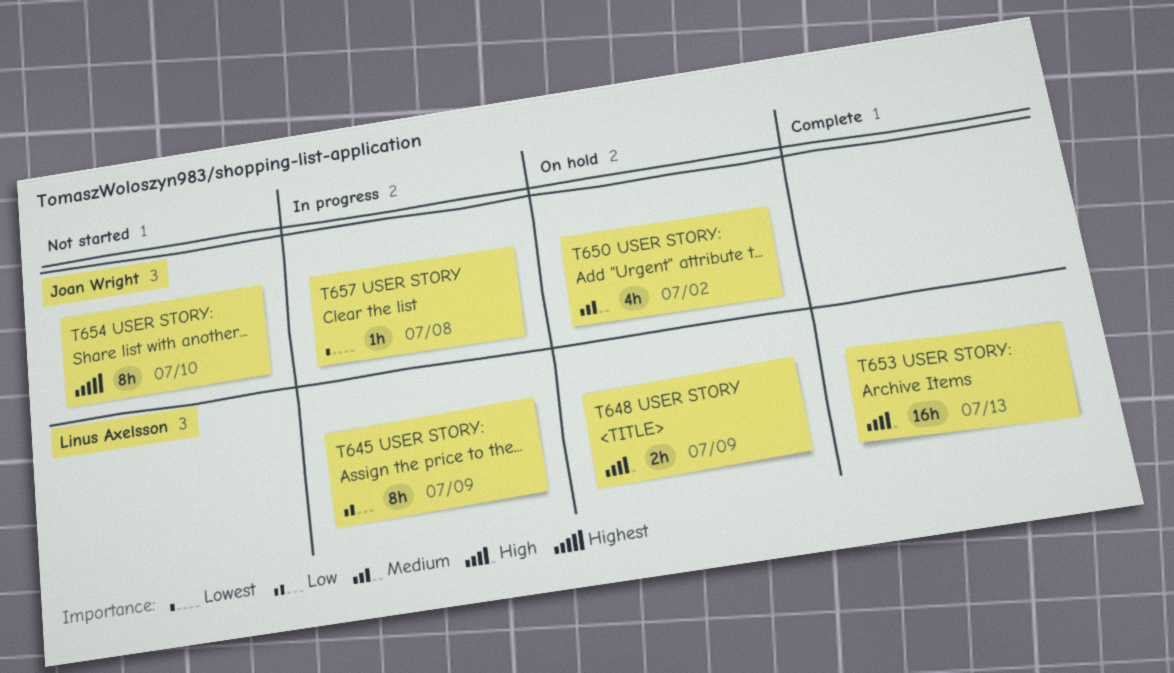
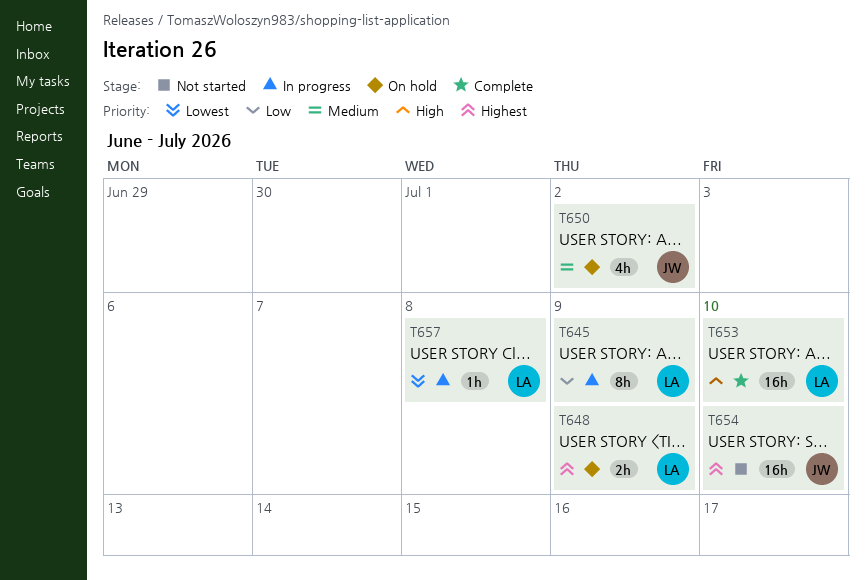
T648, priority: High -> Highest
T653, due: Jul 13 -> Jul 10
T654, estimate: 8h -> 16h
T657, owner: Joan Wright -> Linus Axelsson

